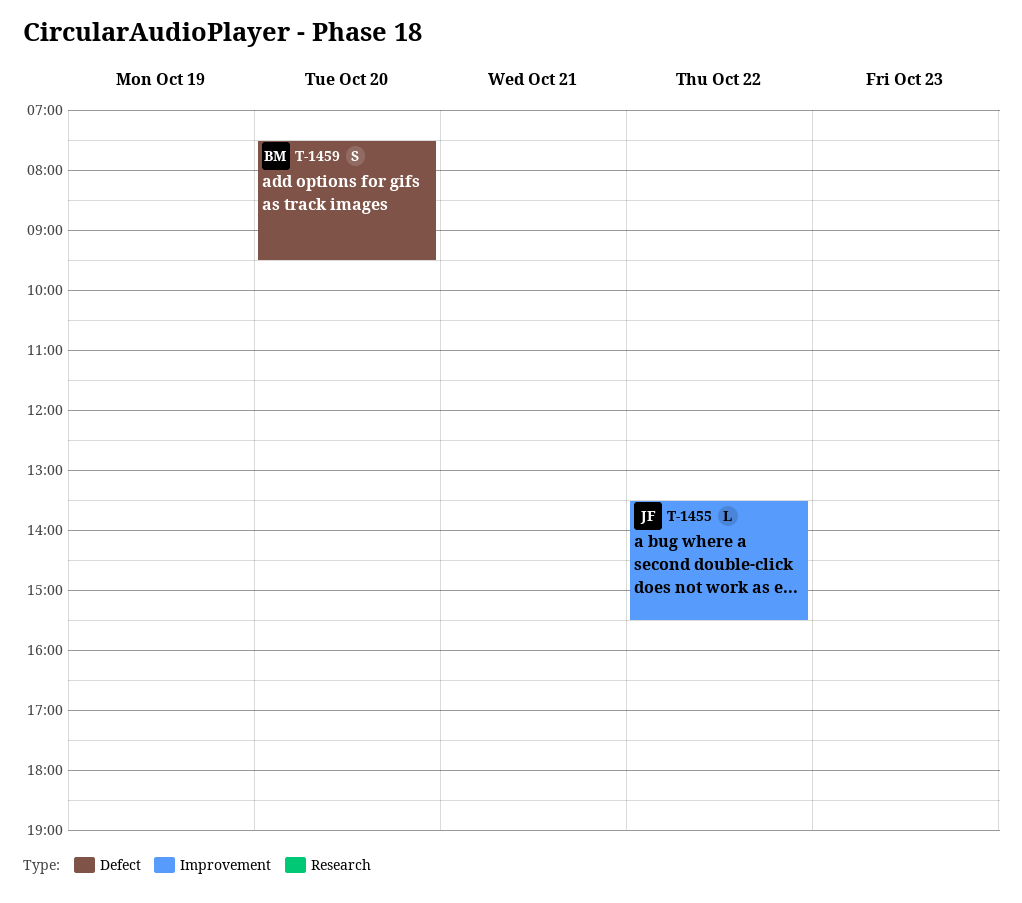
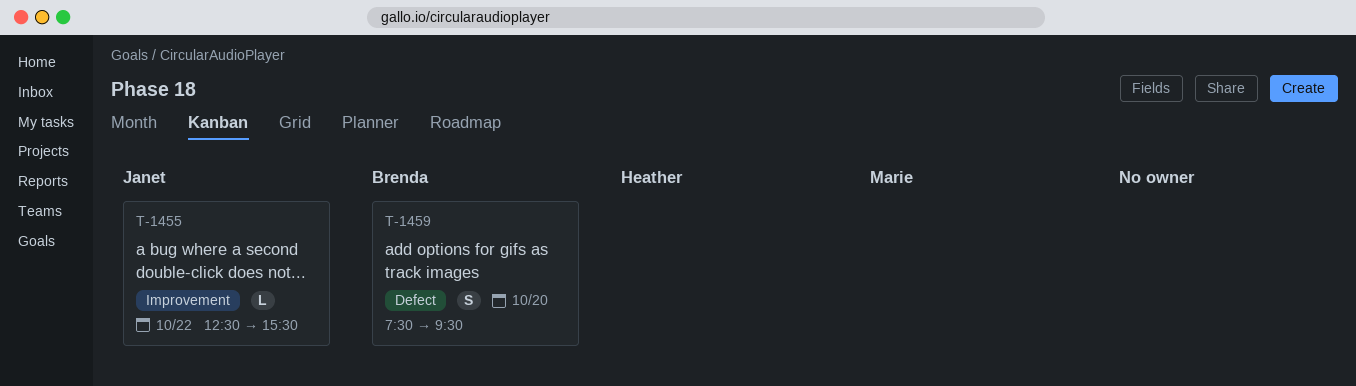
T-1455, begins: 13:30 -> 12:30

